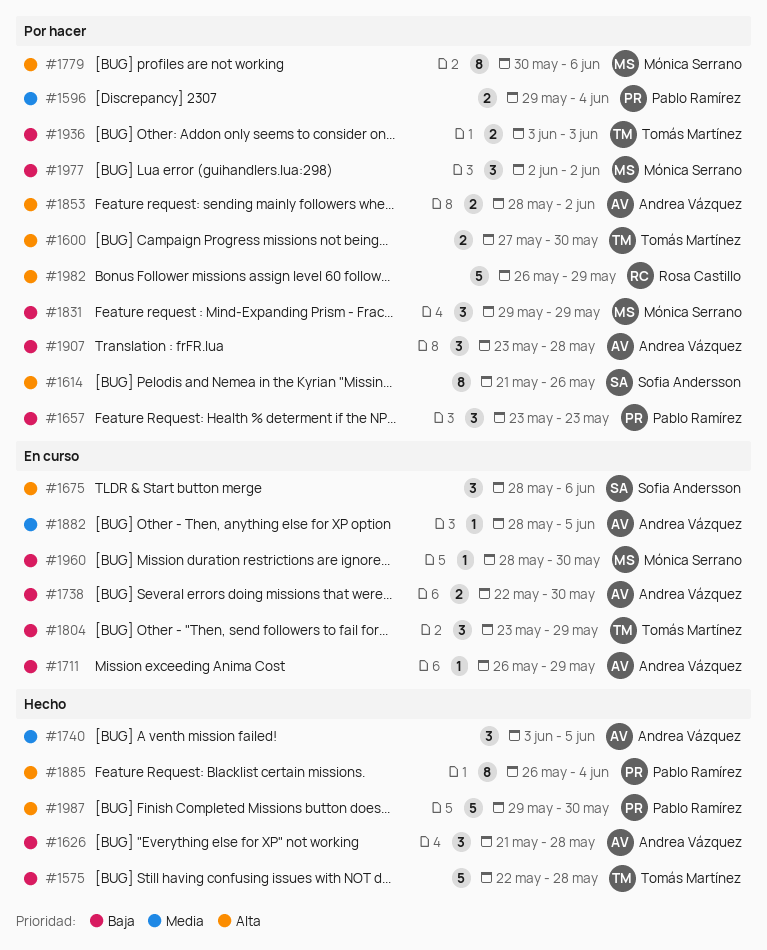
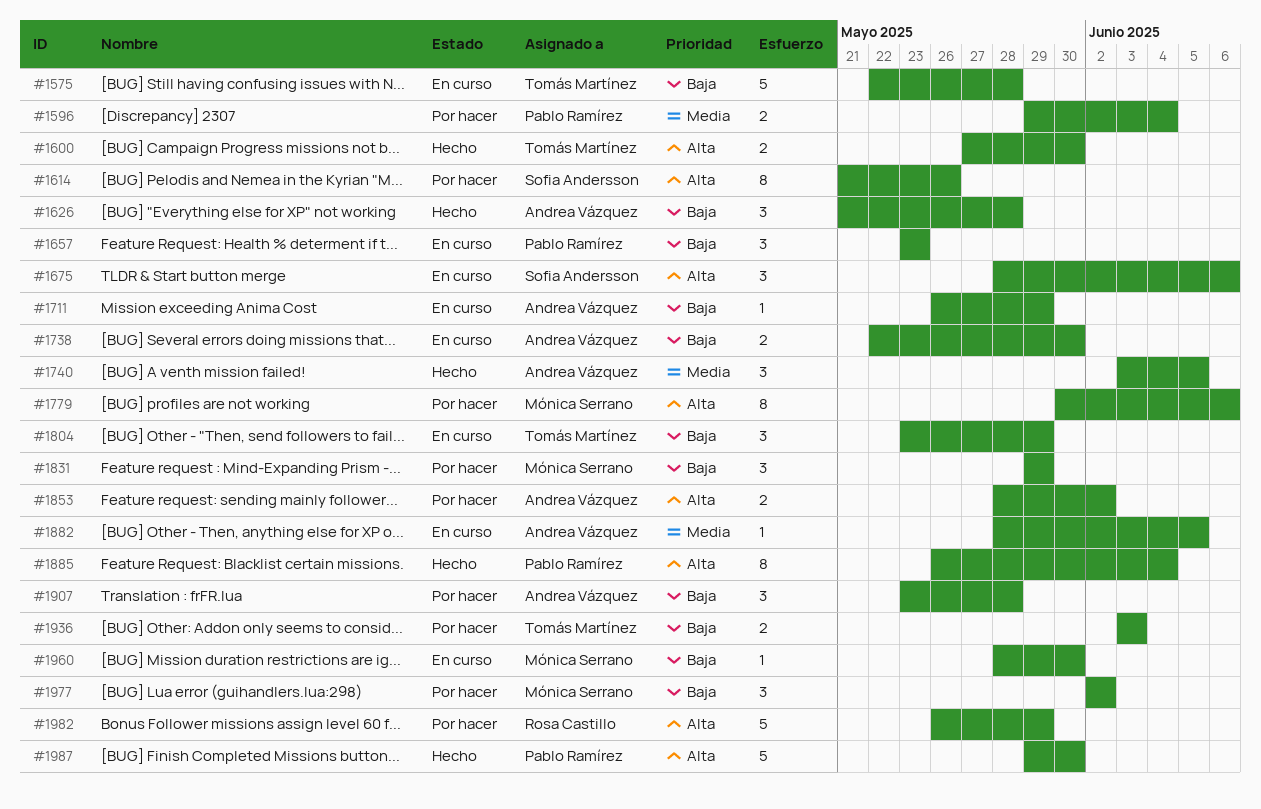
#1575, status: Hecho -> En curso
#1600, status: Por hacer -> Hecho
#1657, status: Por hacer -> En curso

